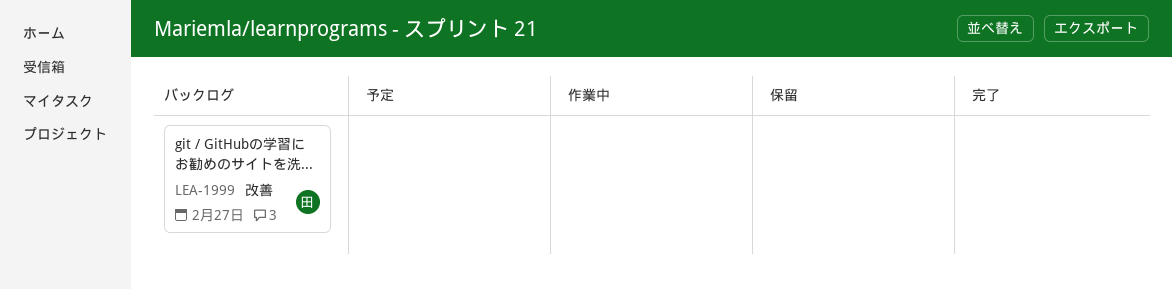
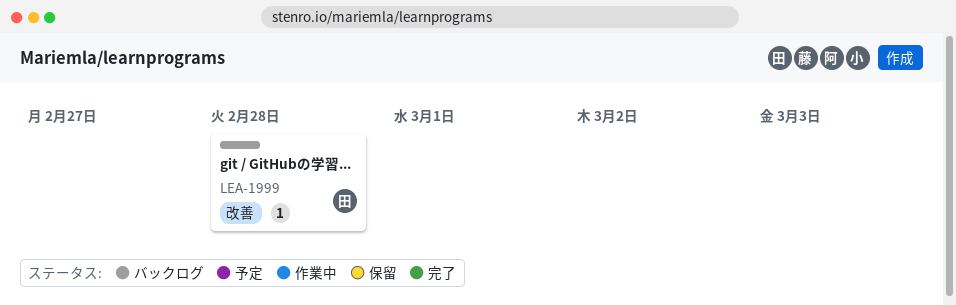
LEA-1999, due: Feb 27 -> Feb 28

